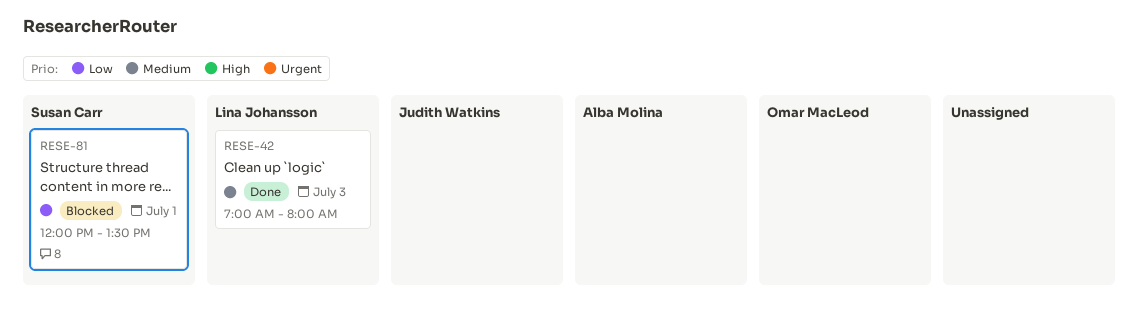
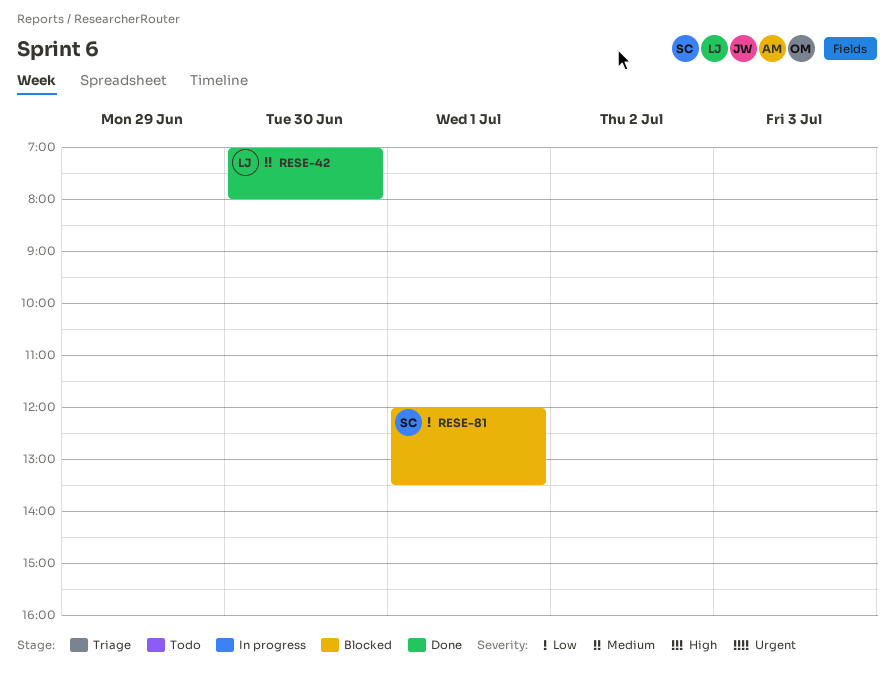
RESE-42, day: Jul 3 -> Jun 30

